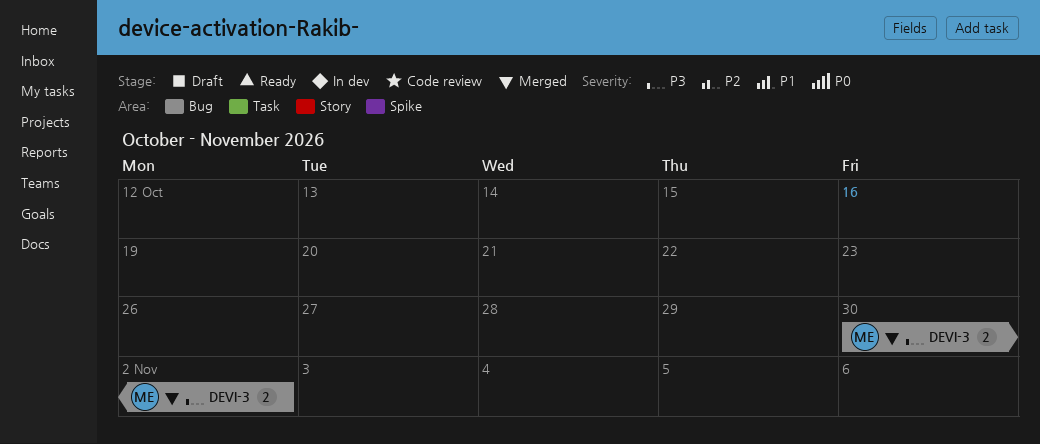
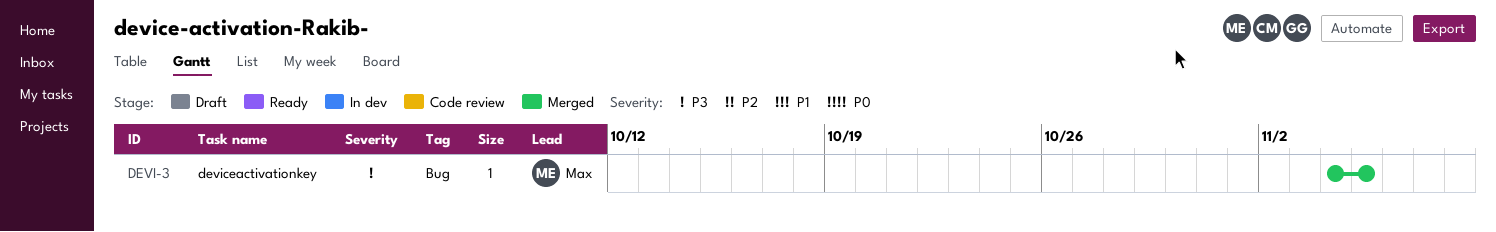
DEVI-3, estimate: 2 -> 1
DEVI-3, start: Oct 30 -> Nov 4
DEVI-3, due: Nov 2 -> Nov 5

